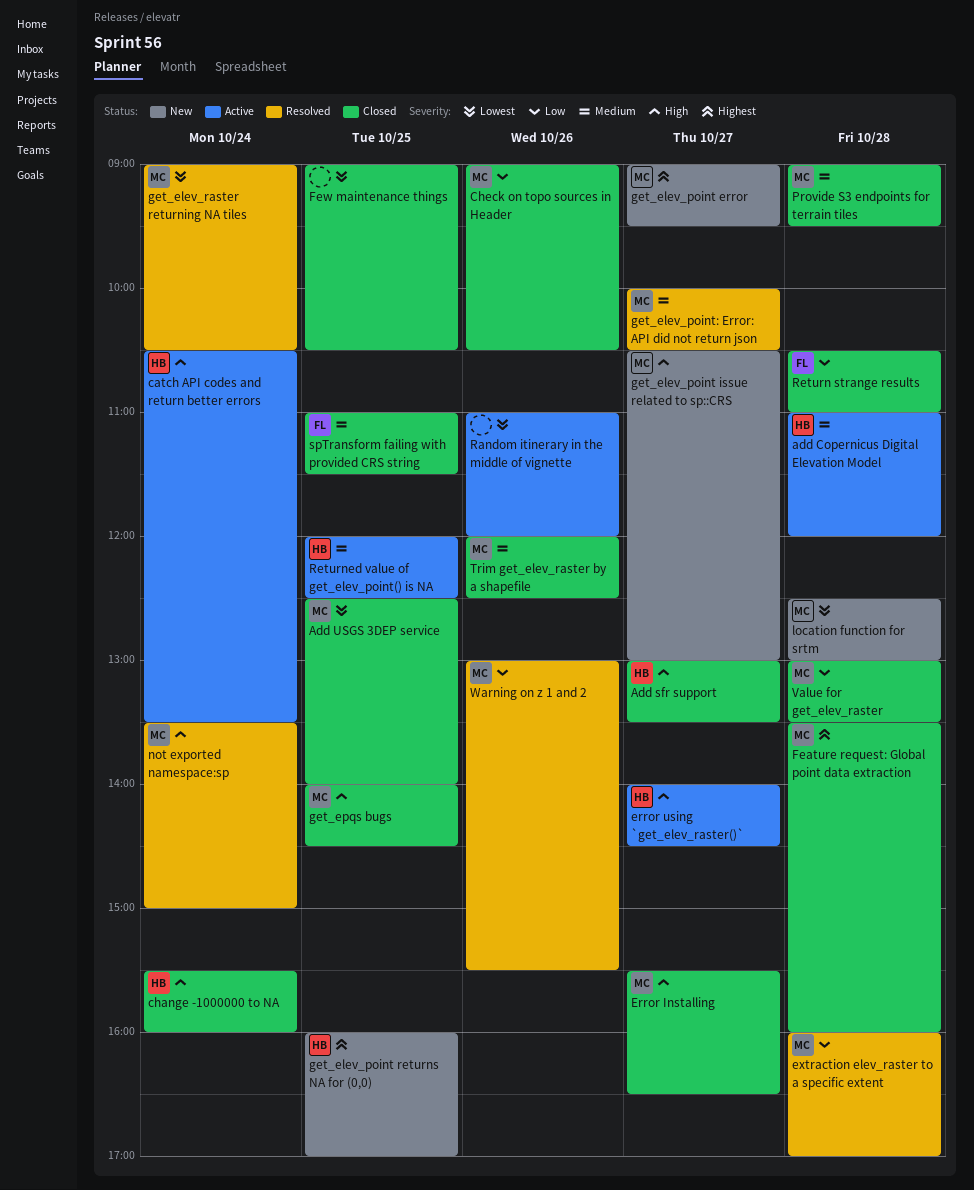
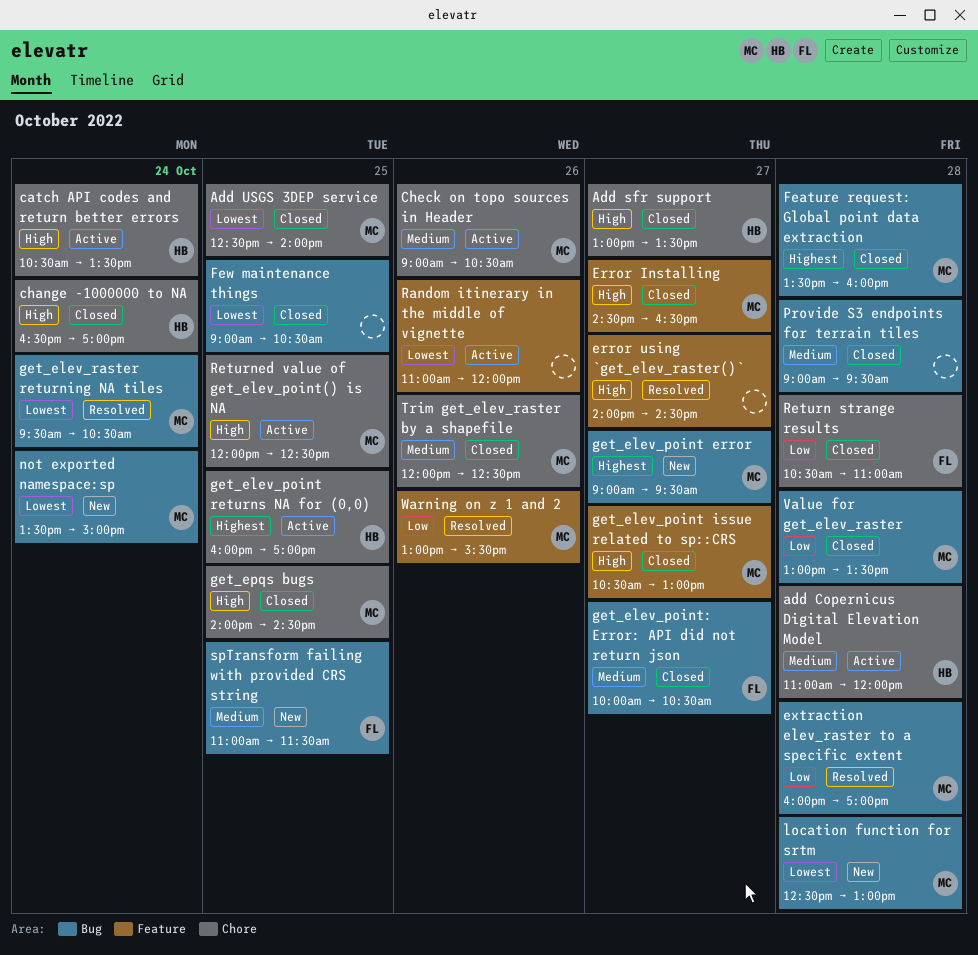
change -1000000 to NA, begins: 15:30 -> 16:30
change -1000000 to NA, ends: 16:00 -> 17:00
Check on topo sources in Header, status: Closed -> Active
Check on topo sources in Header, priority: Low -> Medium
Error Installing, begins: 15:30 -> 14:30
error using `get_elev_raster()`, status: Active -> Resolved
error using `get_elev_raster()`, owner: HB -> none
get_elev_point issue related to sp::CRS, status: New -> Closed
get_elev_point returns NA for (0,0), status: New -> Active
get_elev_point: Error: API did not return json, status: Resolved -> Closed
get_elev_point: Error: API did not return json, owner: MC -> FL
get_elev_raster returning NA tiles, begins: 09:00 -> 09:30
not exported namespace:sp, status: Resolved -> New
not exported namespace:sp, priority: High -> Lowest
Provide S3 endpoints for terrain tiles, owner: MC -> none
Returned value of get_elev_point() is NA, owner: HB -> MC
Returned value of get_elev_point() is NA, priority: Medium -> High
spTransform failing with provided CRS string, status: Closed -> New

